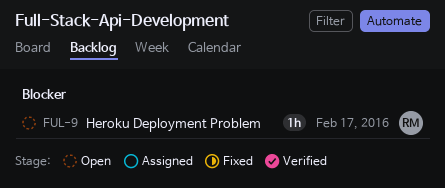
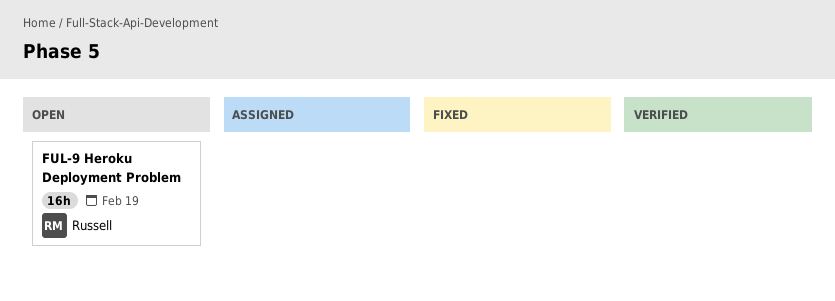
FUL-9, estimate: 1h -> 16h
FUL-9, due: Feb 17 -> Feb 19

